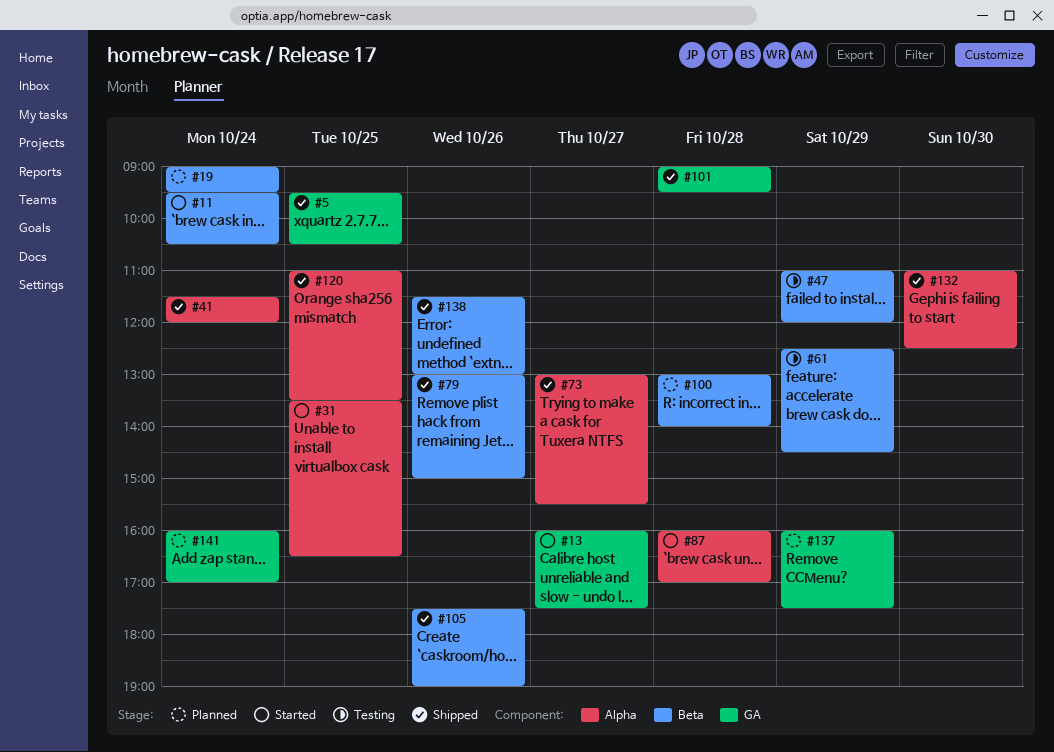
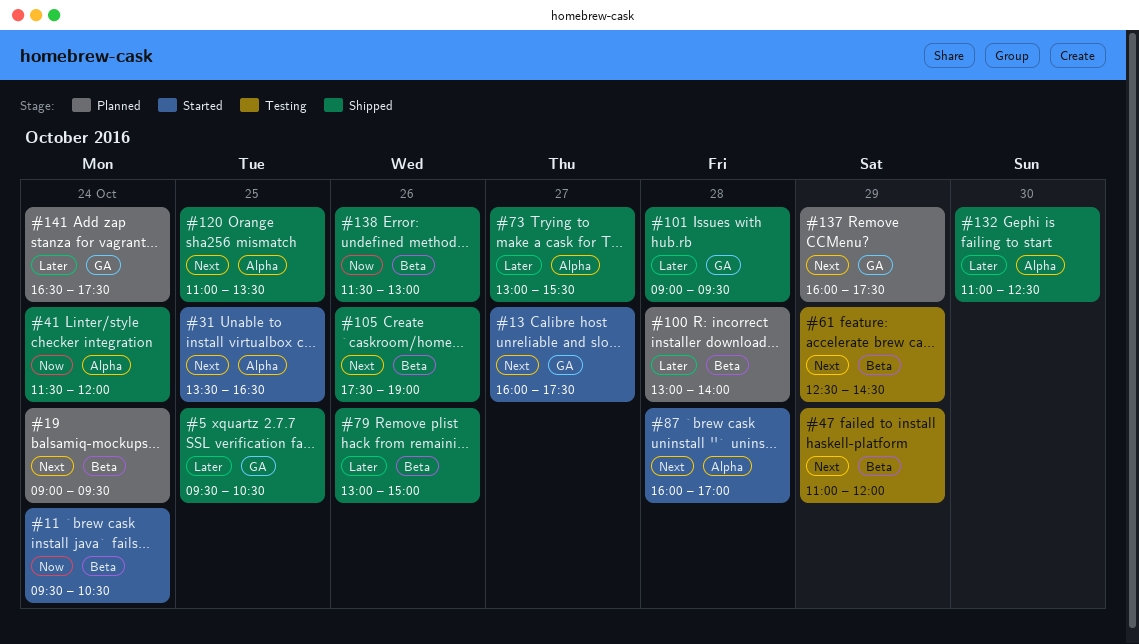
#141, begins: 16:00 -> 16:30
#141, ends: 17:00 -> 17:30

